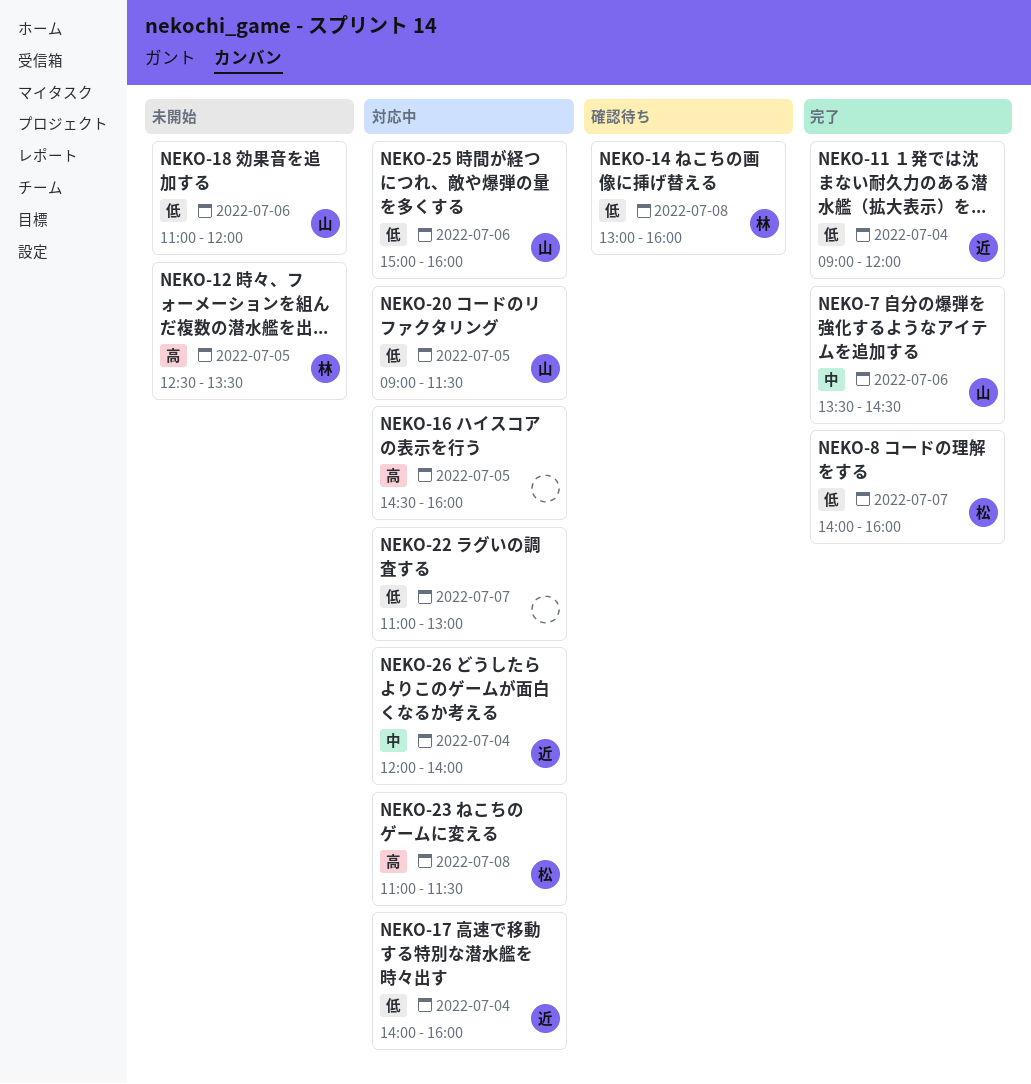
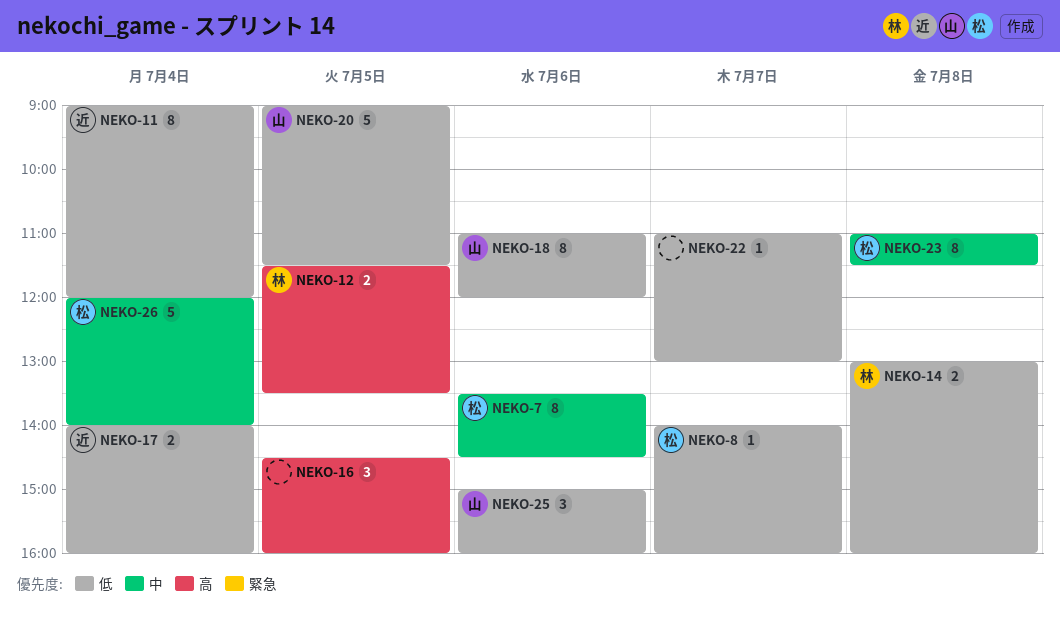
NEKO-7, owner: 山 -> 松
NEKO-12, begins: 12:30 -> 11:30
NEKO-23, priority: 高 -> 中
NEKO-26, owner: 近 -> 松

